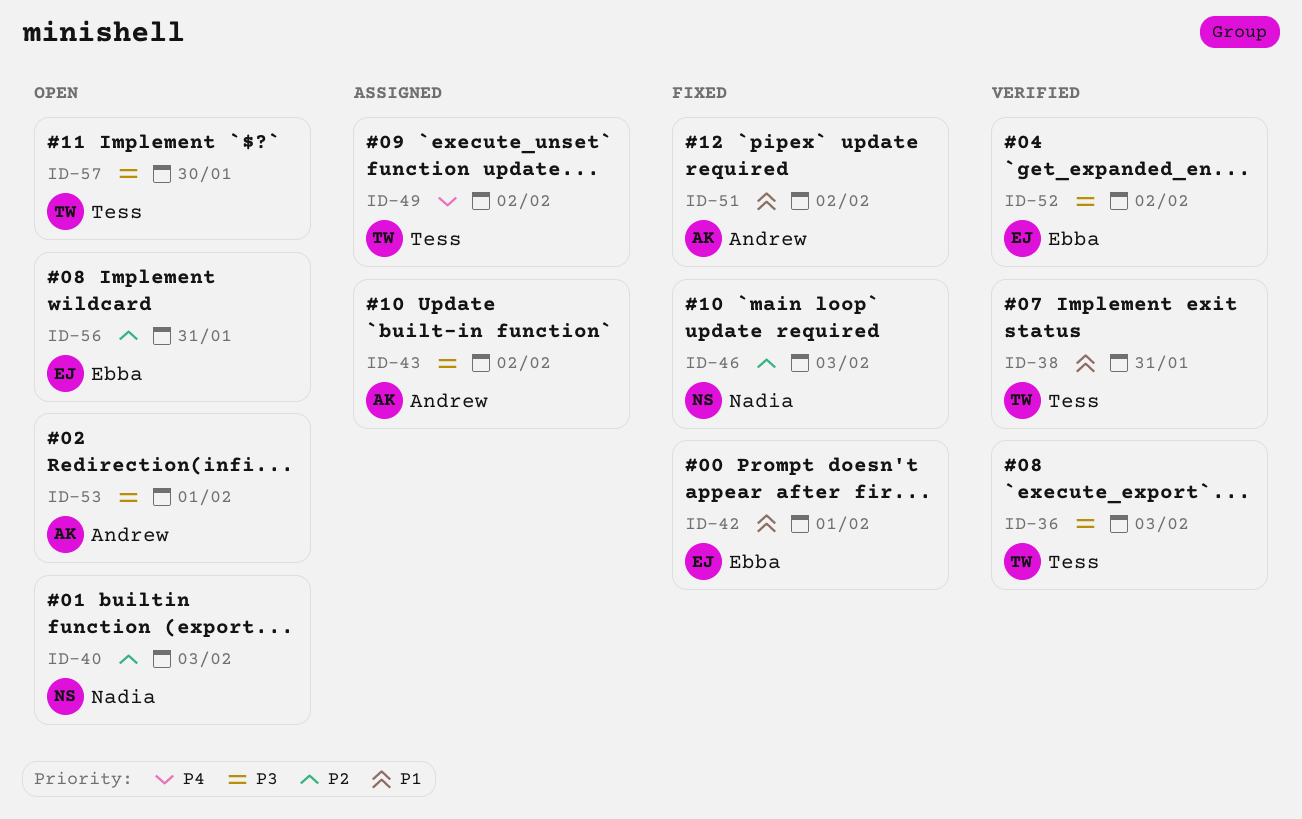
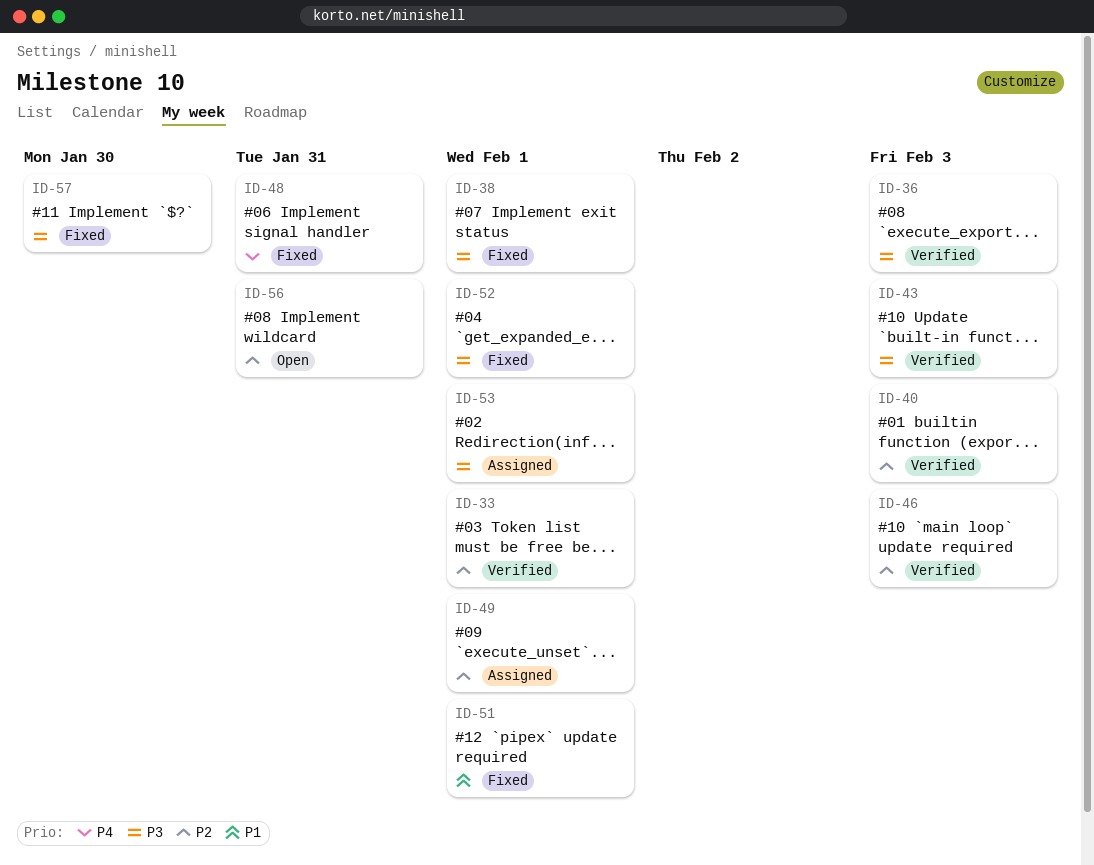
ID-33: none -> present
ID-38, status: Verified -> Fixed
ID-38, priority: P1 -> P3
ID-38, due: Jan 31 -> Feb 1
ID-40, status: Open -> Verified
ID-42: present -> none
ID-43, status: Assigned -> Verified
ID-43, due: Feb 2 -> Feb 3
ID-46, status: Fixed -> Verified
ID-48: none -> present
ID-49, priority: P4 -> P2
ID-49, due: Feb 2 -> Feb 1
ID-51, due: Feb 2 -> Feb 1
ID-52, status: Verified -> Fixed
ID-52, due: Feb 2 -> Feb 1
ID-53, status: Open -> Assigned
ID-57, status: Open -> Fixed

